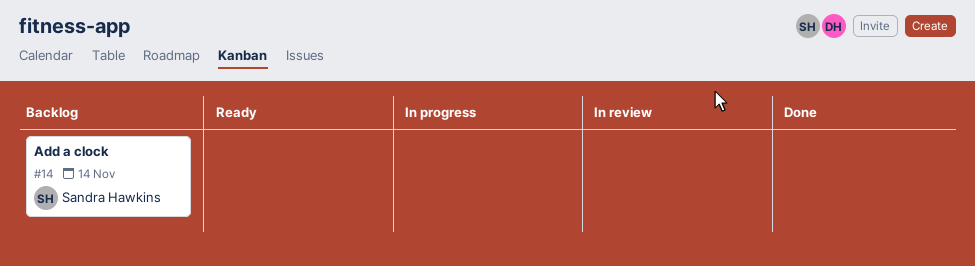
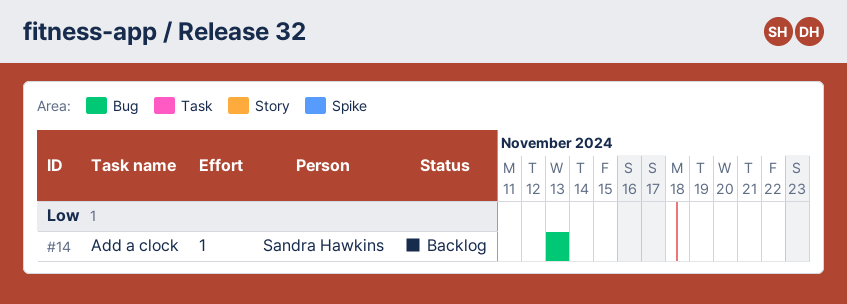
#14, due: Nov 14 -> Nov 13

